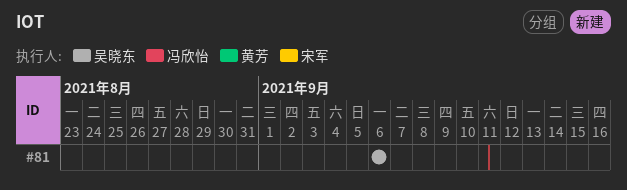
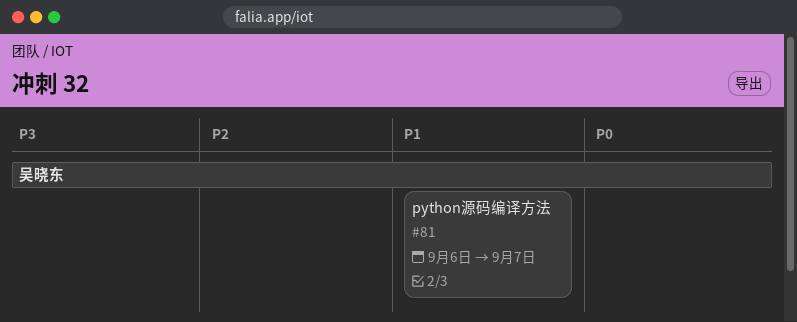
#81, due: Sep 6 -> Sep 7

